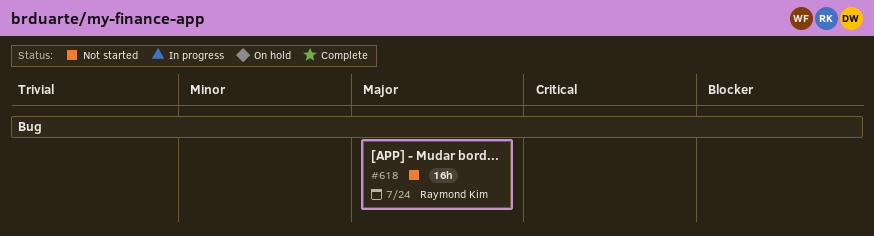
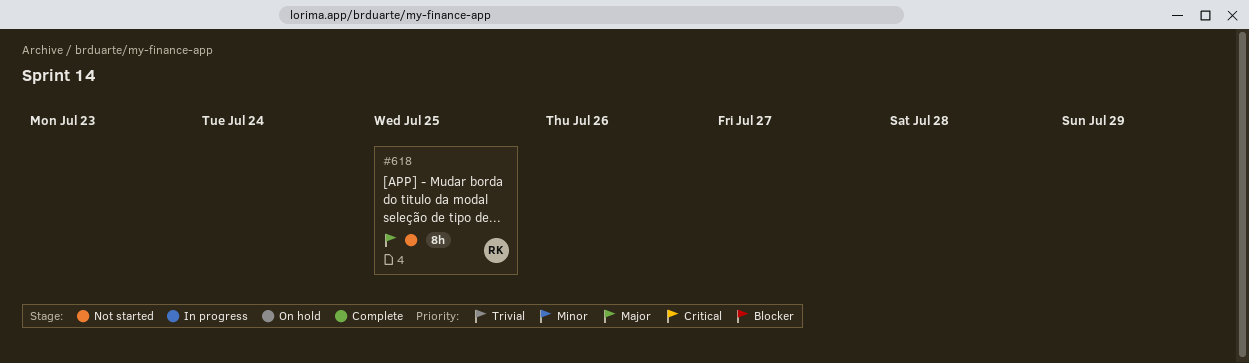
#618, estimate: 16h -> 8h
#618, due: Jul 24 -> Jul 25

